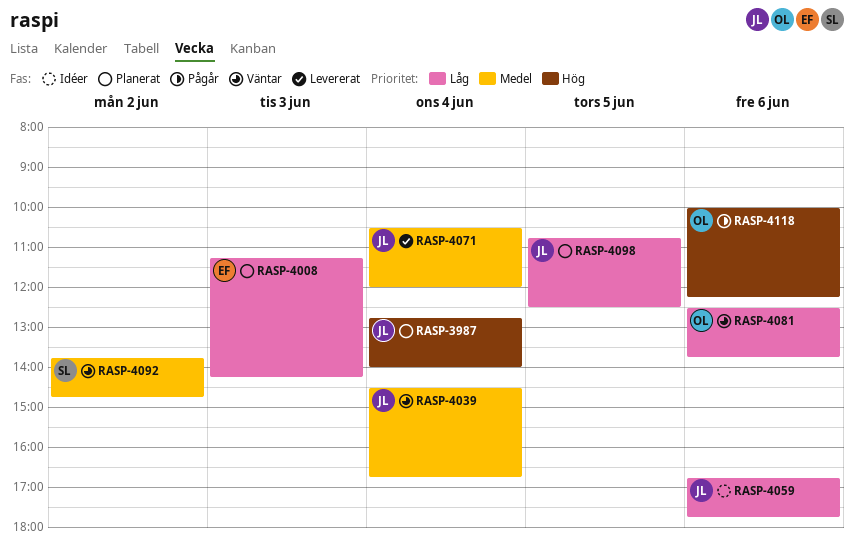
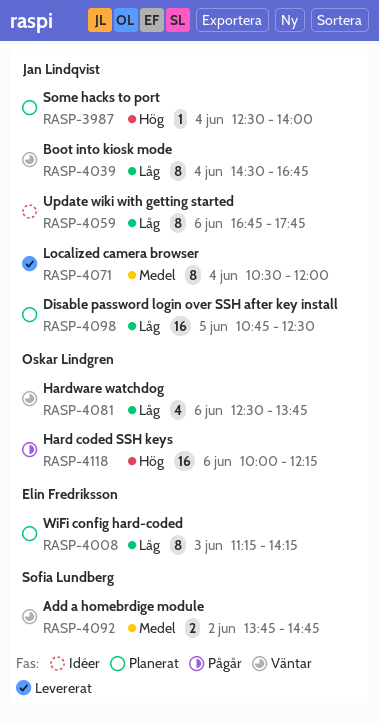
RASP-3987, begins: 12:45 -> 12:30
RASP-4039, priority: Medel -> Låg

